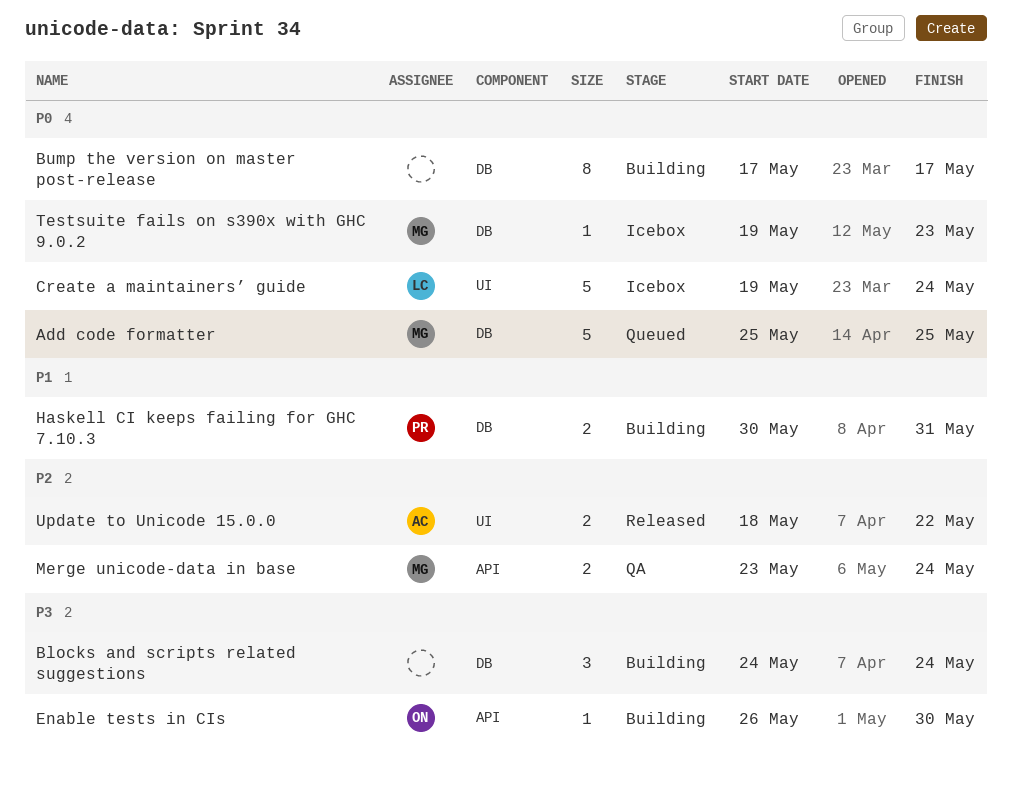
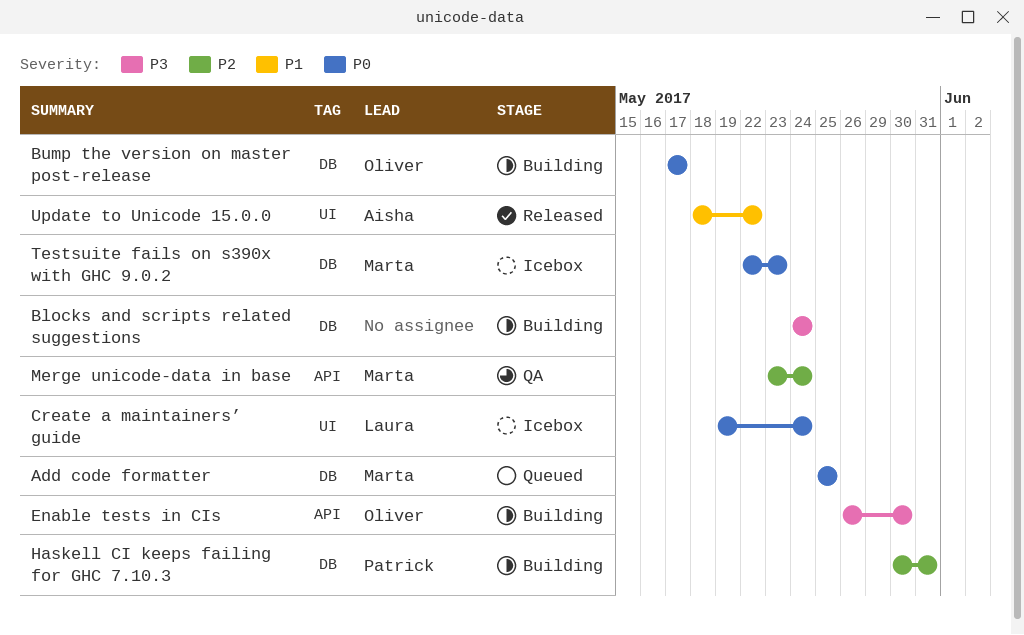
Bump the version on master post-release, owner: none -> Oliver
Haskell CI keeps failing for GHC 7.10.3, priority: P1 -> P2
Testsuite fails on s390x with GHC 9.0.2, start: May 19 -> May 22
Update to Unicode 15.0.0, priority: P2 -> P1

